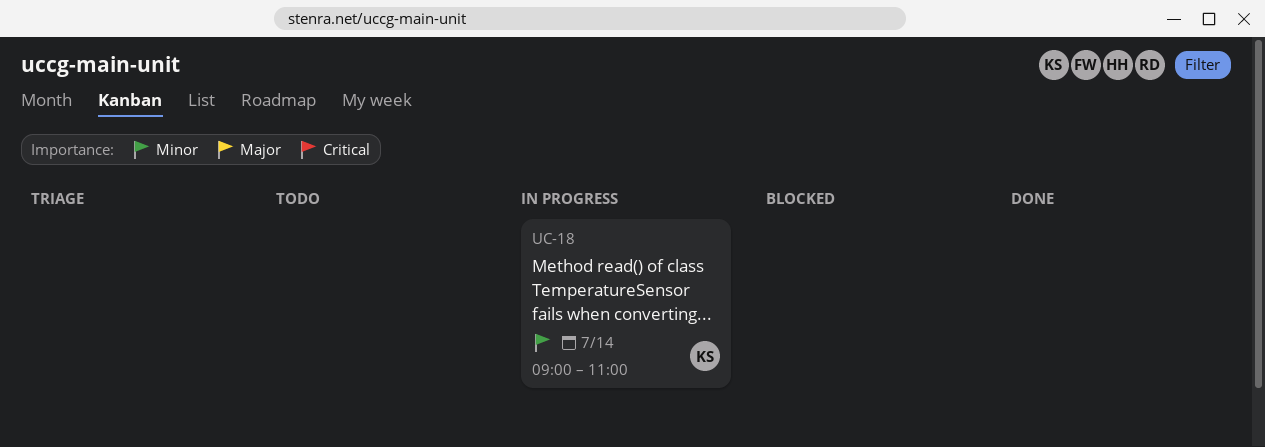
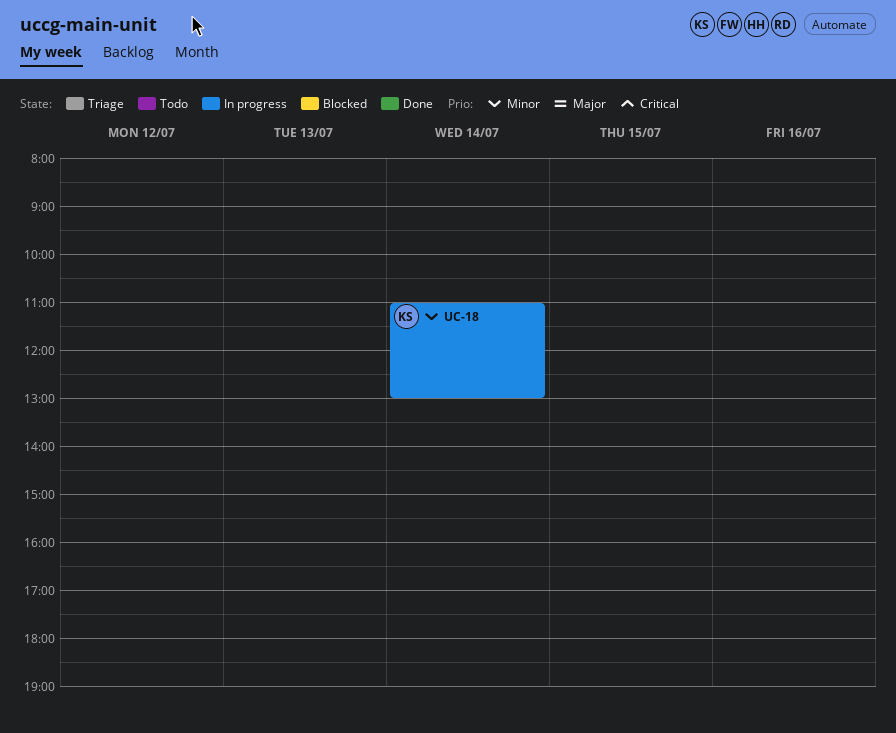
UC-18, begins: 09:00 -> 11:00
UC-18, ends: 11:00 -> 13:00

